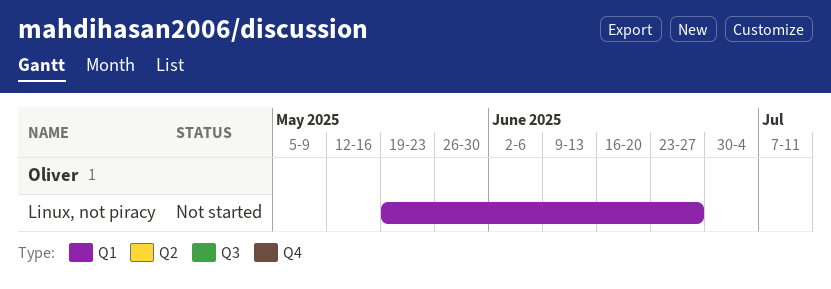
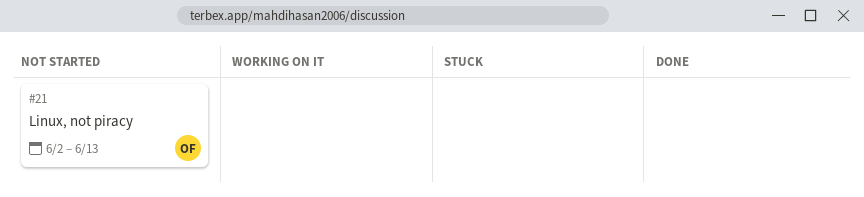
Linux, not piracy, start: May 19 -> Jun 2
Linux, not piracy, due: Jun 27 -> Jun 13

